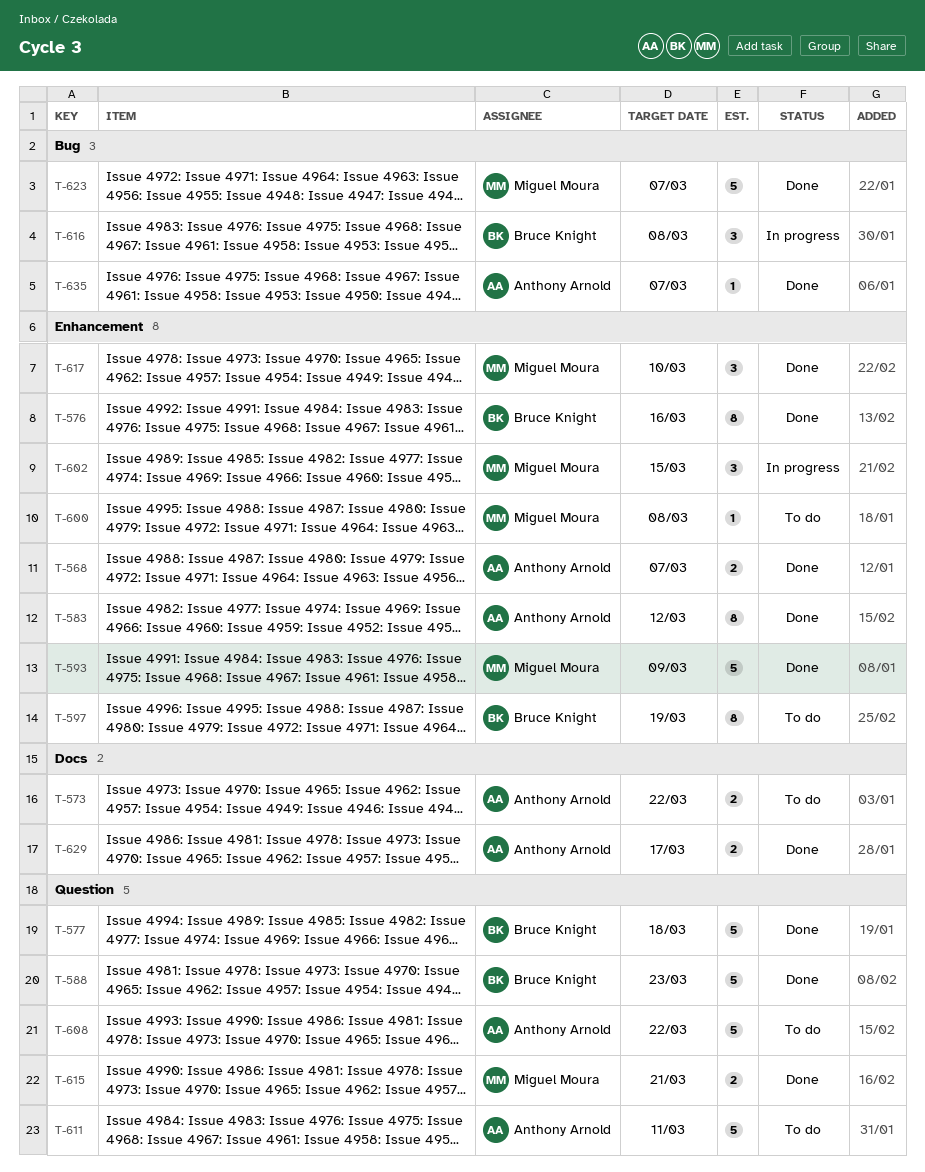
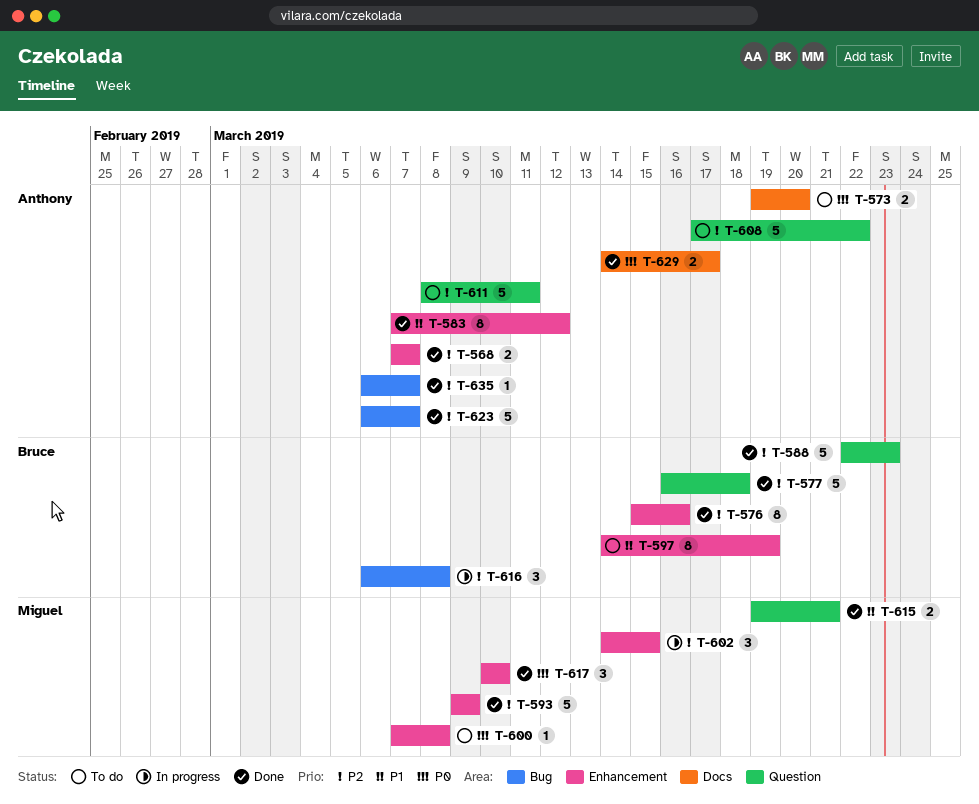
T-573, due: Mar 22 -> Mar 20
T-623, owner: Miguel Moura -> Anthony Arnold

